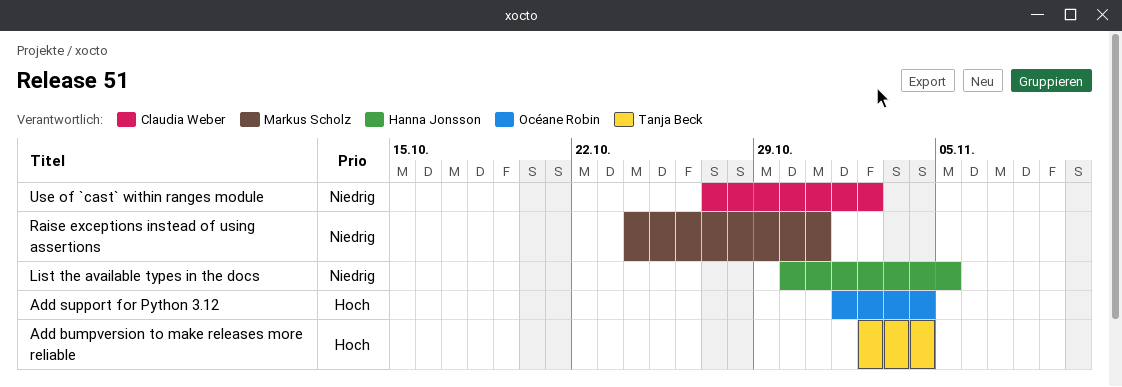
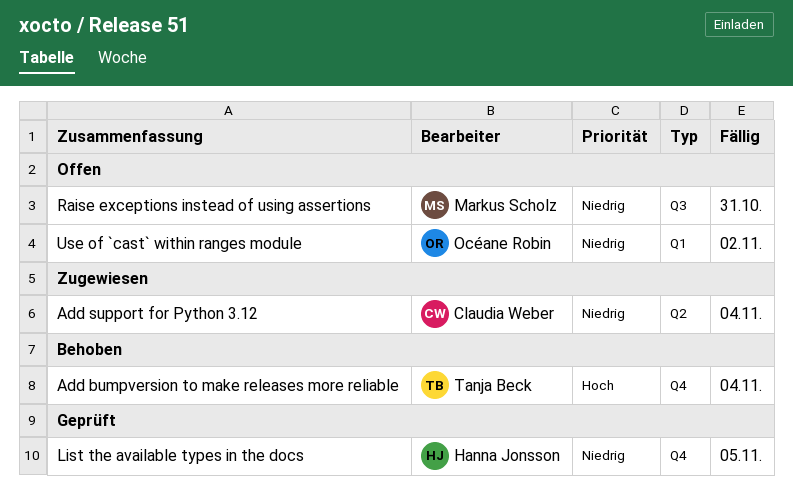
Add support for Python 3.12, owner: Océane Robin -> Claudia Weber
Add support for Python 3.12, priority: Hoch -> Niedrig
Use of `cast` within ranges module, owner: Claudia Weber -> Océane Robin

